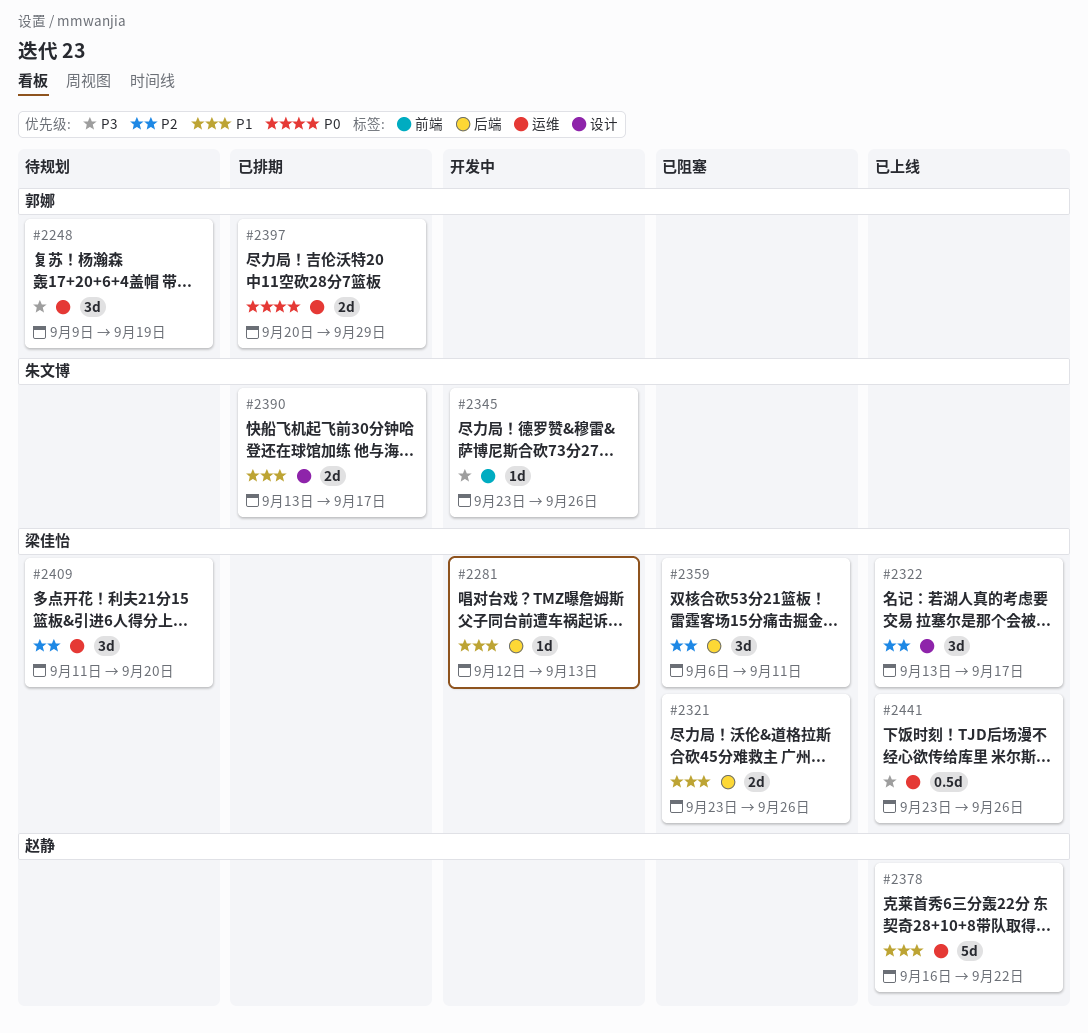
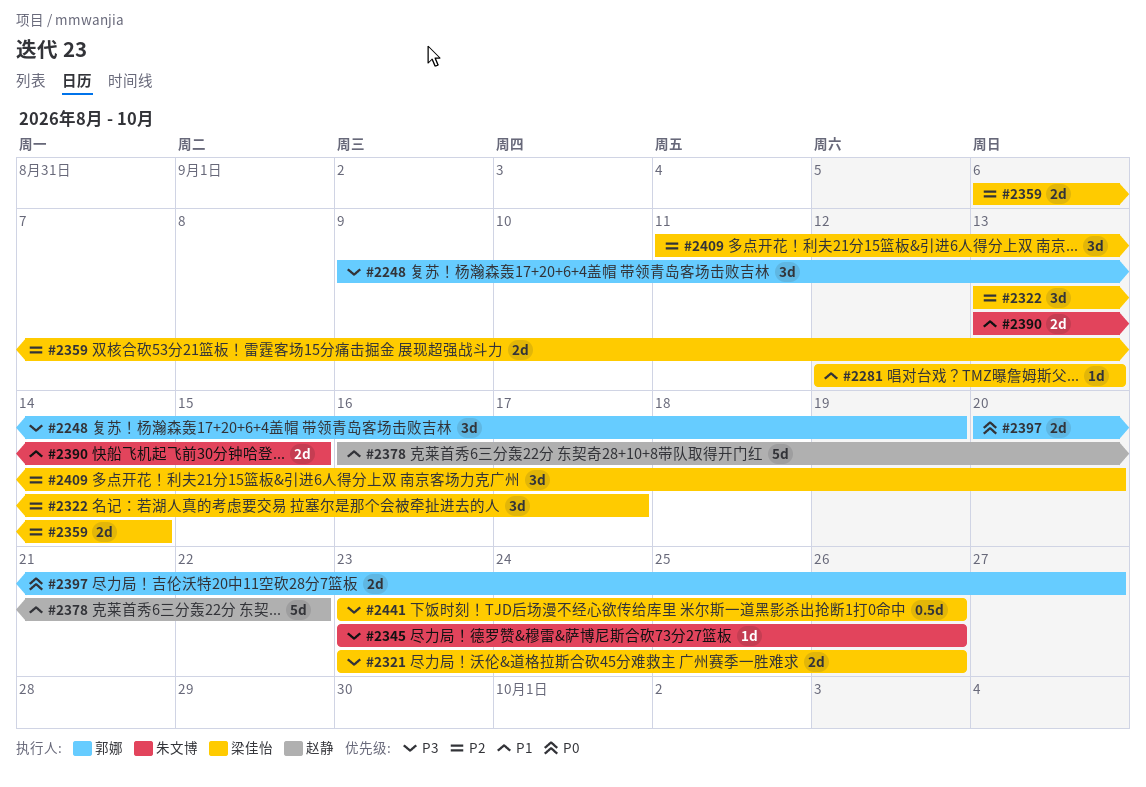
#2321, priority: P1 -> P3
#2359, estimate: 3d -> 2d
#2359, due: Sep 11 -> Sep 14
#2390, due: Sep 17 -> Sep 15
#2397, due: Sep 29 -> Sep 27

